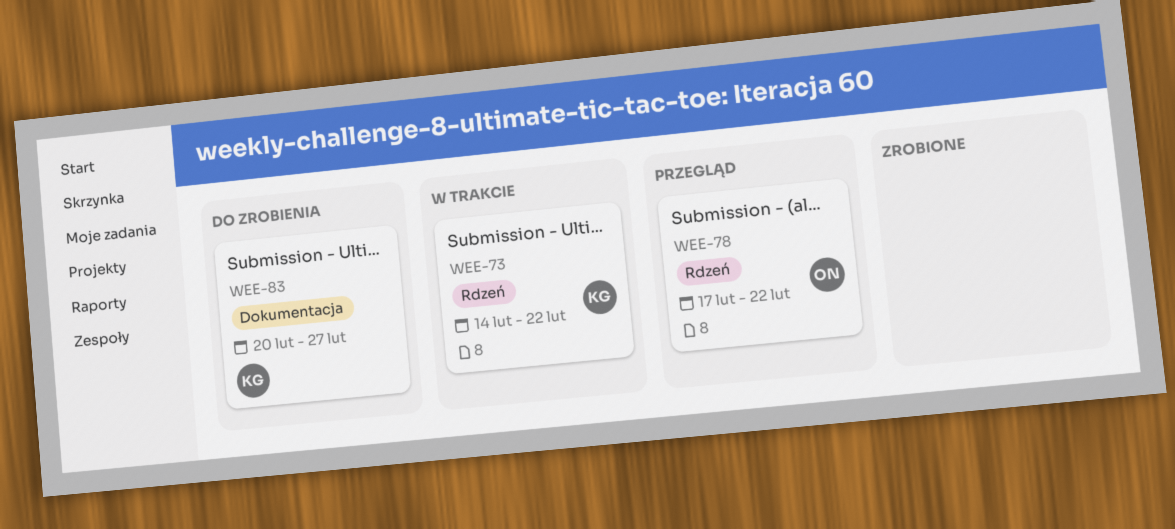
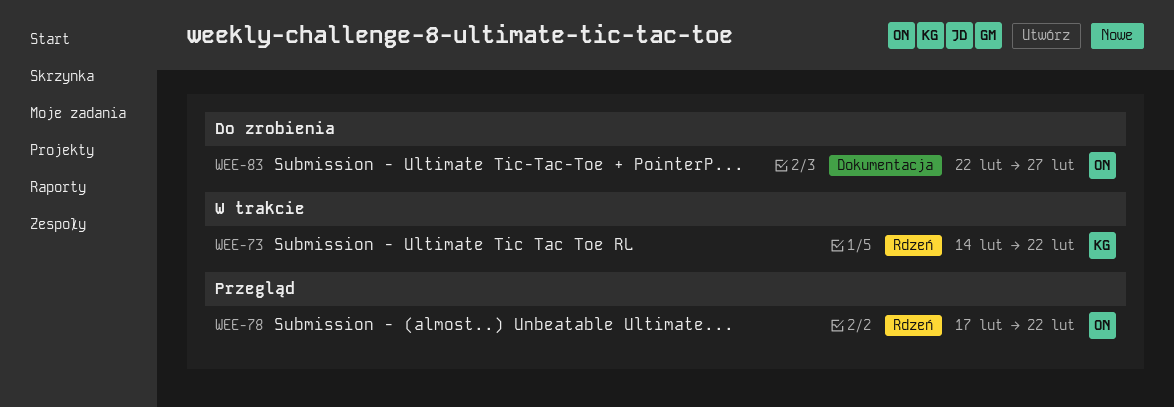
WEE-83, owner: KG -> ON
WEE-83, start: Feb 20 -> Feb 22

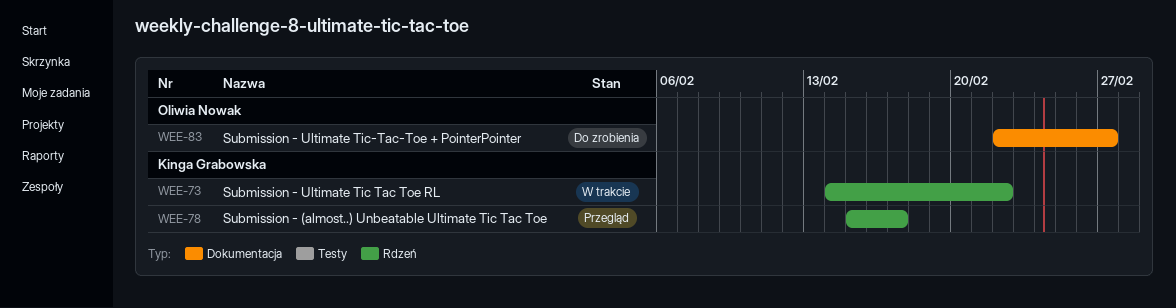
WEE-78, owner: Oliwia Nowak -> Kinga Grabowska
WEE-78, start: Feb 17 -> Feb 15
WEE-78, due: Feb 22 -> Feb 17

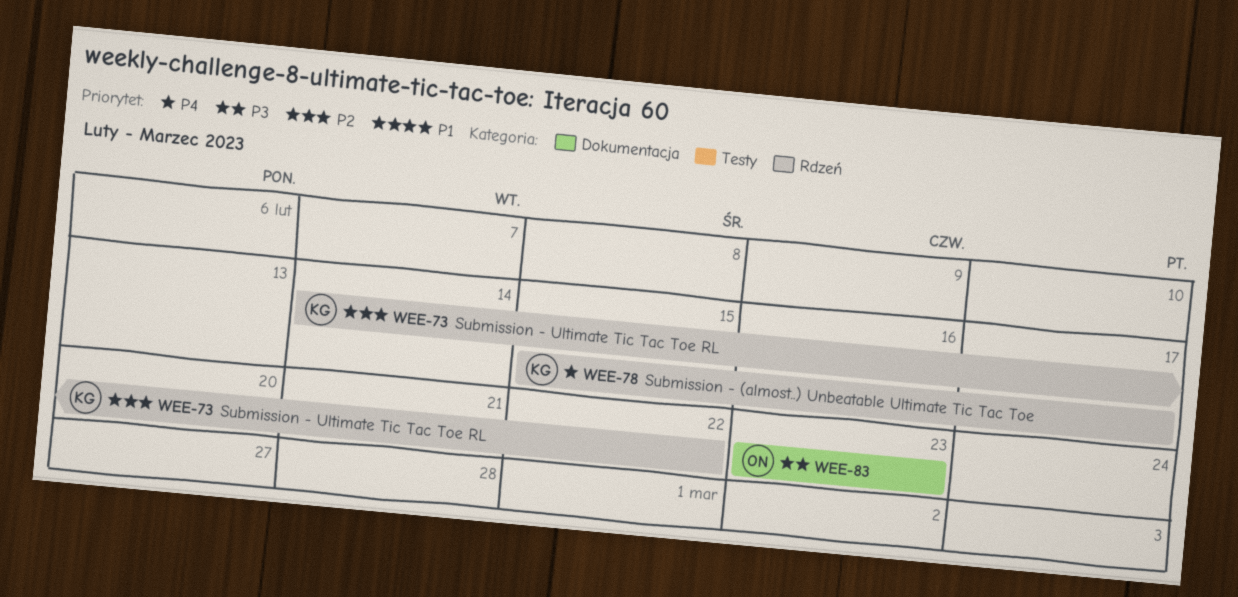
WEE-83, start: Feb 22 -> Feb 23
WEE-83, due: Feb 27 -> Feb 23

